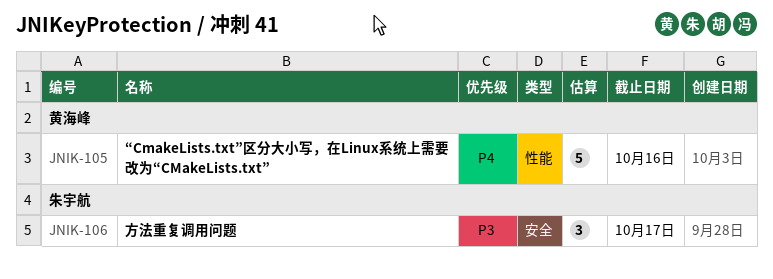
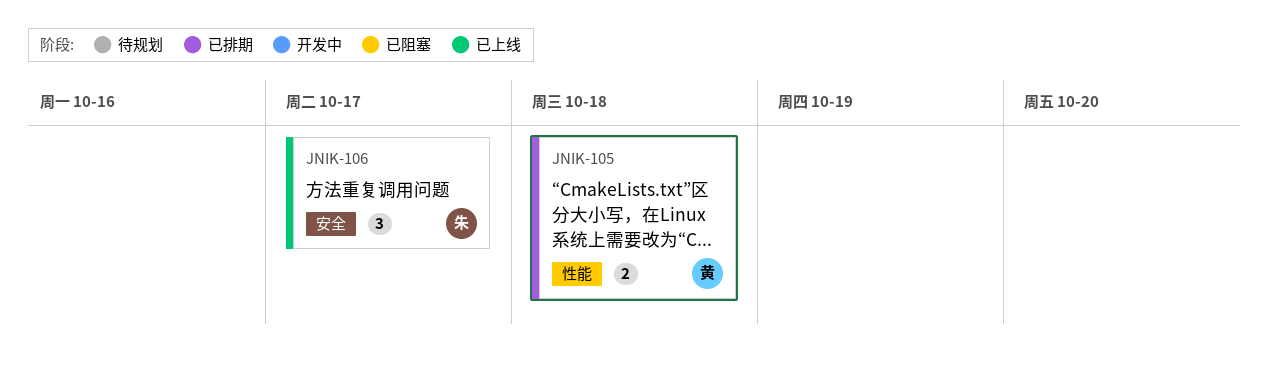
JNIK-105, estimate: 5 -> 2
JNIK-105, due: Oct 16 -> Oct 18

